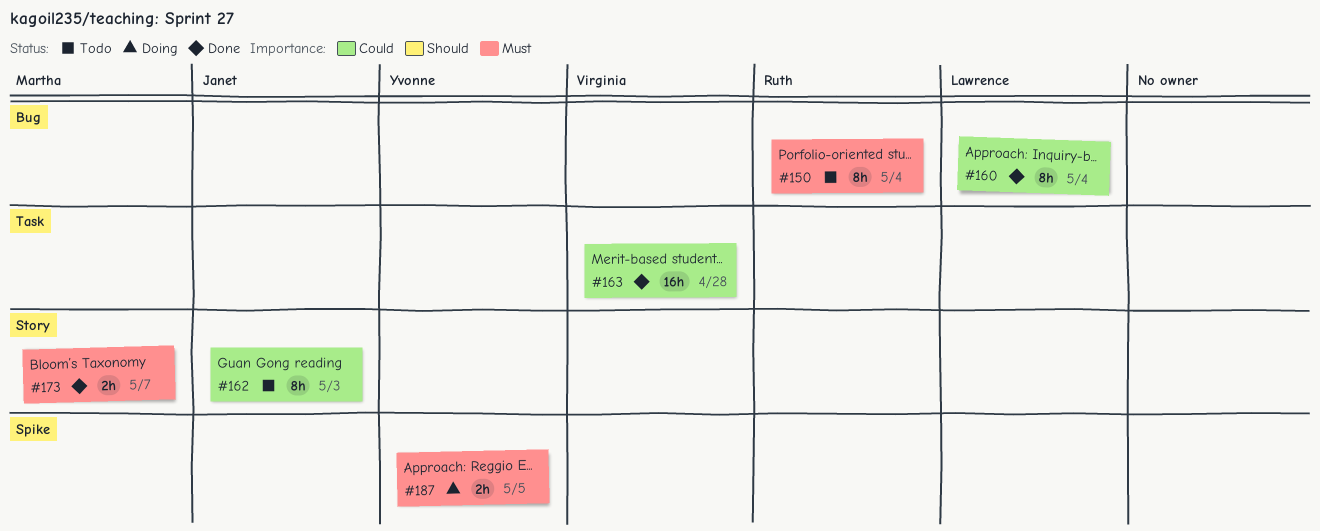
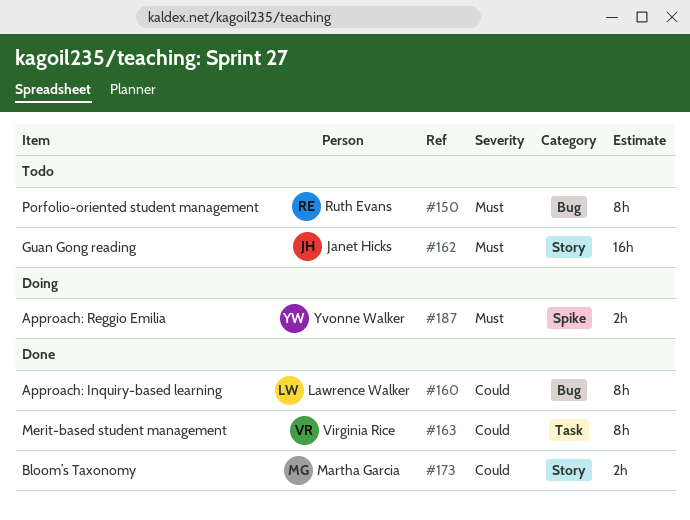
#162, priority: Could -> Must
#162, estimate: 8h -> 16h
#163, estimate: 16h -> 8h
#173, priority: Must -> Could

